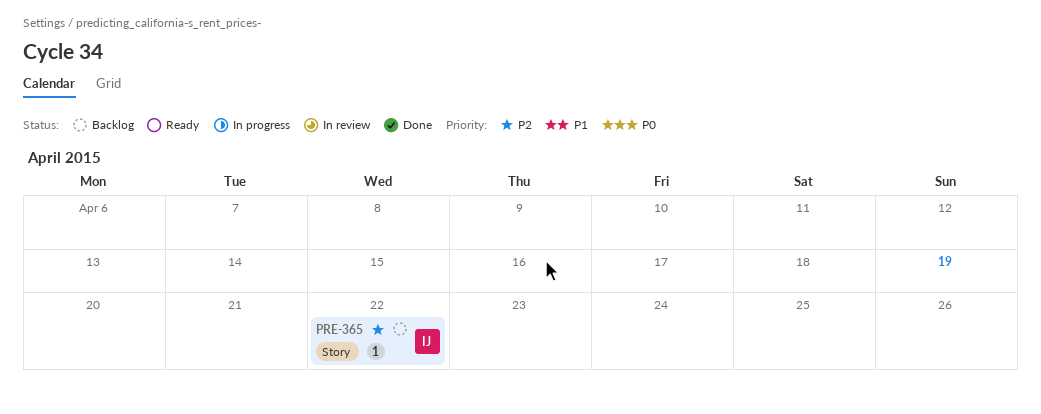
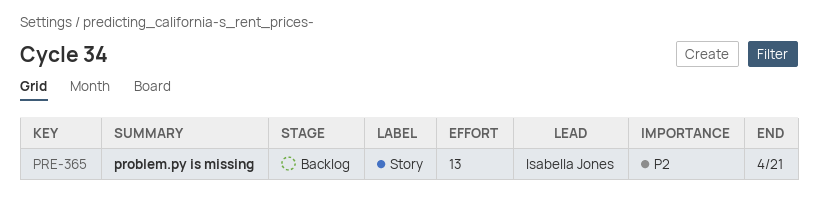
PRE-365, estimate: 1 -> 13
PRE-365, due: Apr 22 -> Apr 21

